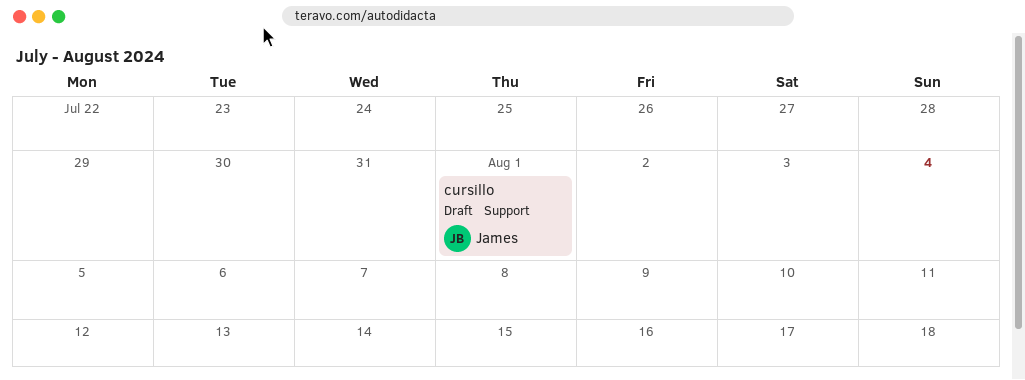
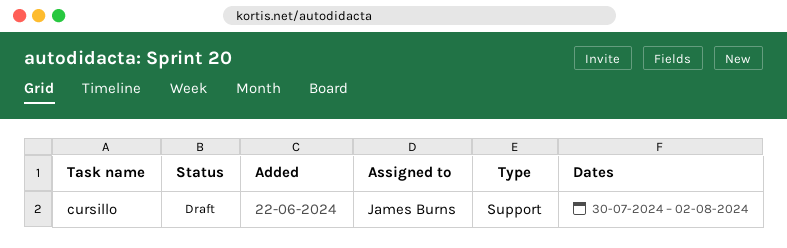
cursillo, due: Aug 1 -> Aug 2

